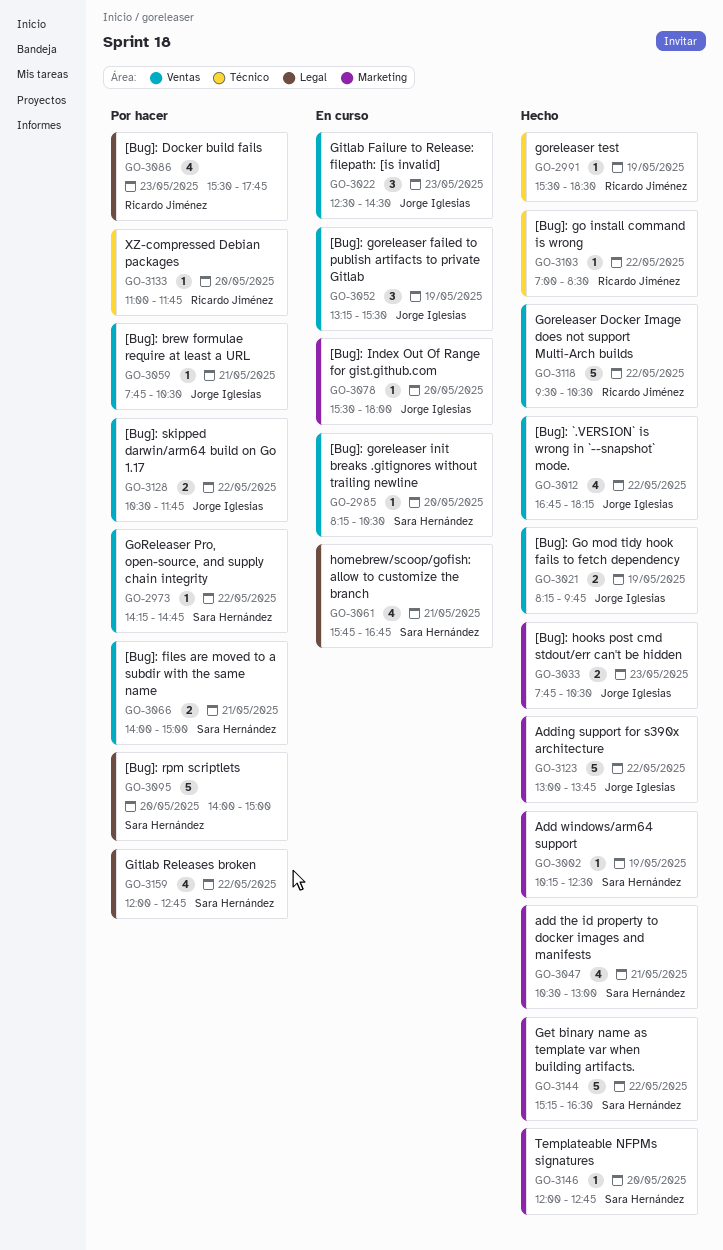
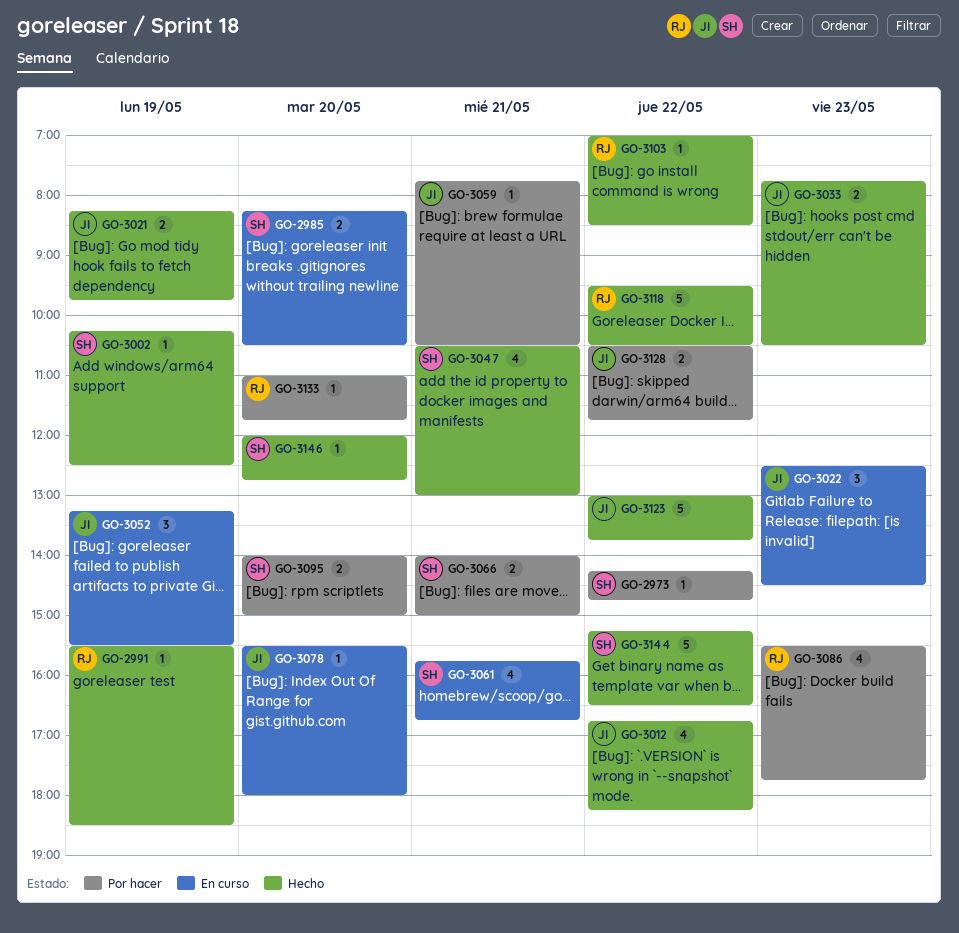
GO-2985, estimate: 1 -> 2
GO-3095, estimate: 5 -> 2
GO-3159: present -> none

